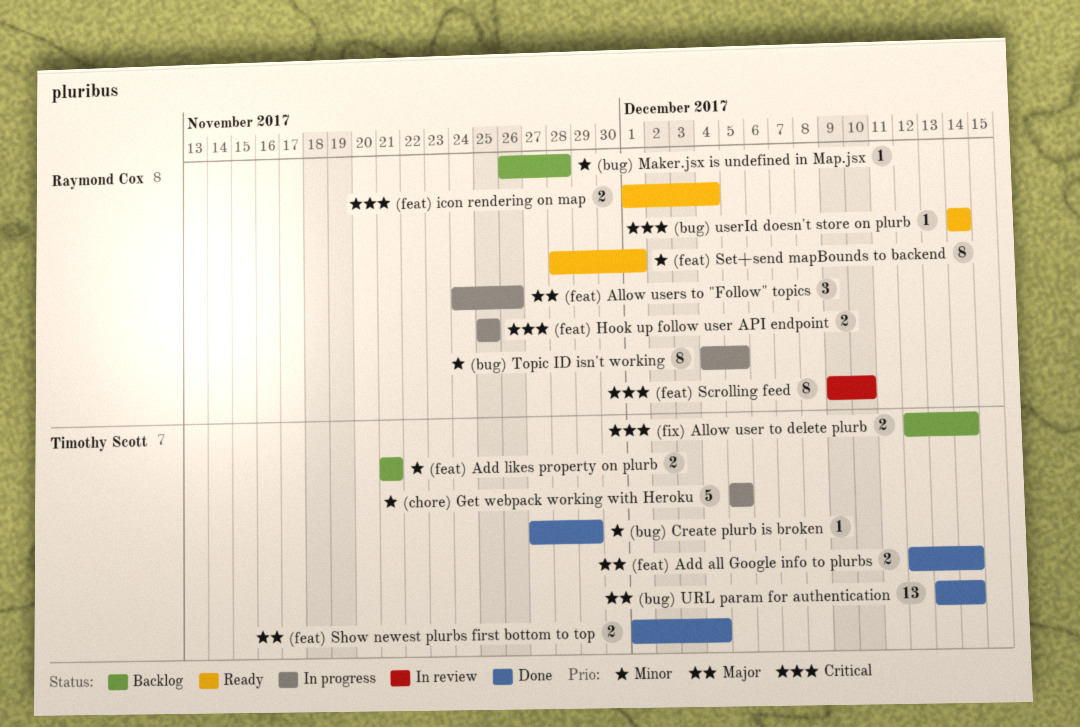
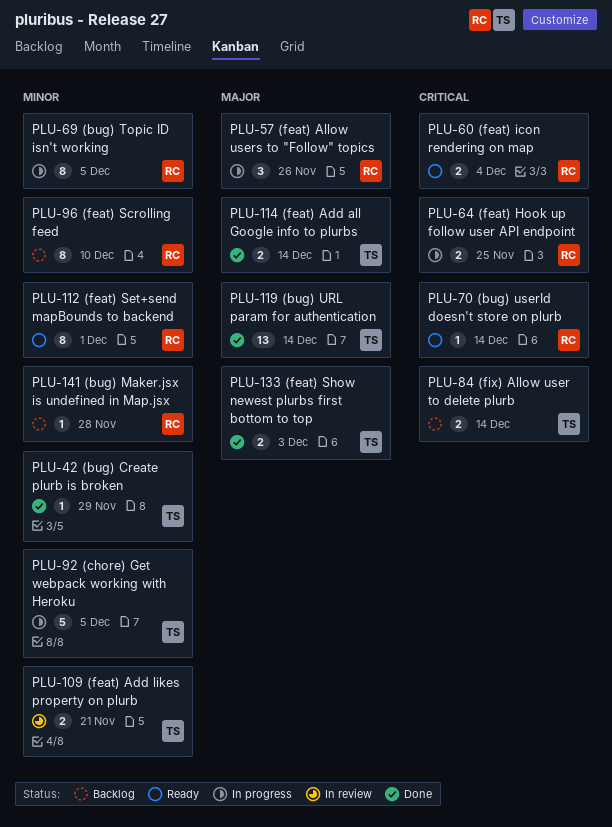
(feat) Add likes property on plurb, status: Backlog -> In review
(feat) Scrolling feed, status: In review -> Backlog
(feat) Scrolling feed, priority: Critical -> Minor
(feat) Show newest plurbs first bottom to top, due: Dec 4 -> Dec 3

